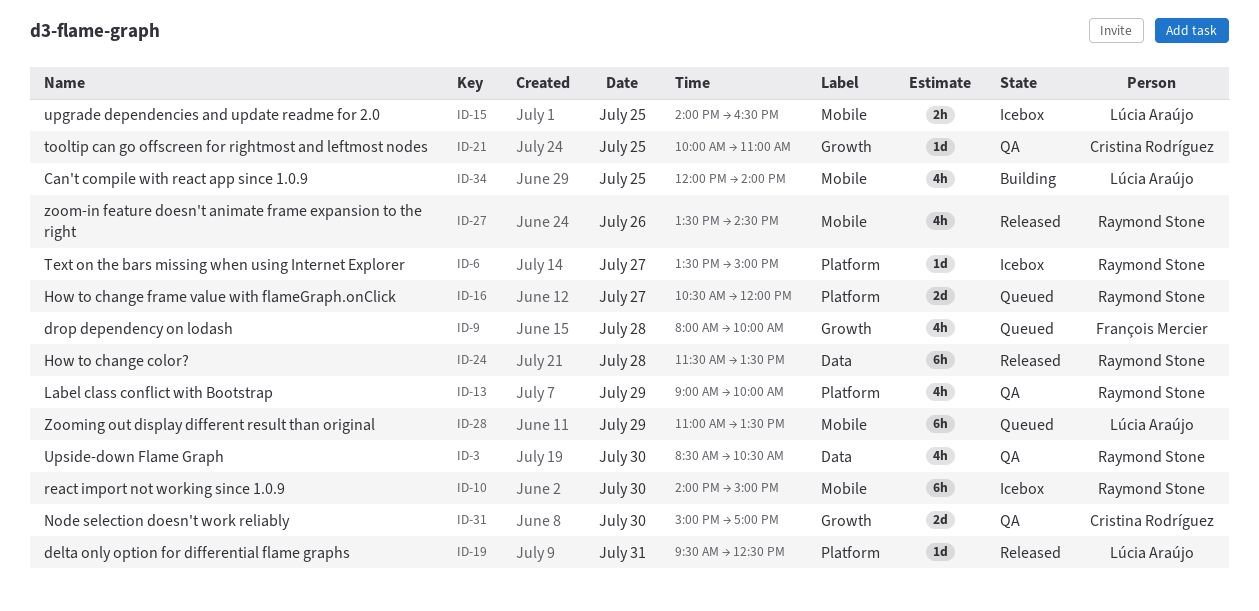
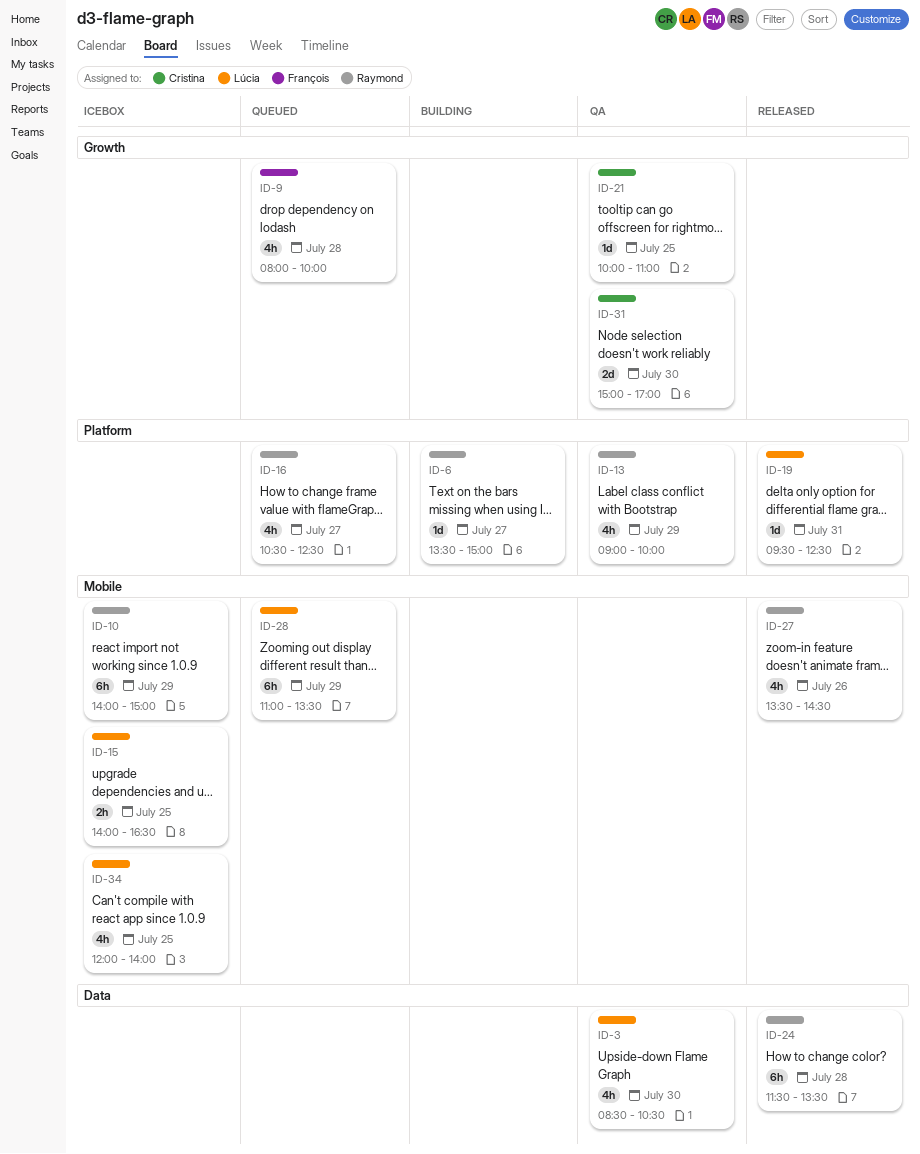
ID-3, owner: Raymond Stone -> Lúcia Araújo
ID-6, status: Icebox -> Building
ID-10, day: Jul 30 -> Jul 29
ID-16, estimate: 2d -> 4h
ID-16, ends: 12:00 -> 12:30
ID-34, status: Building -> Icebox

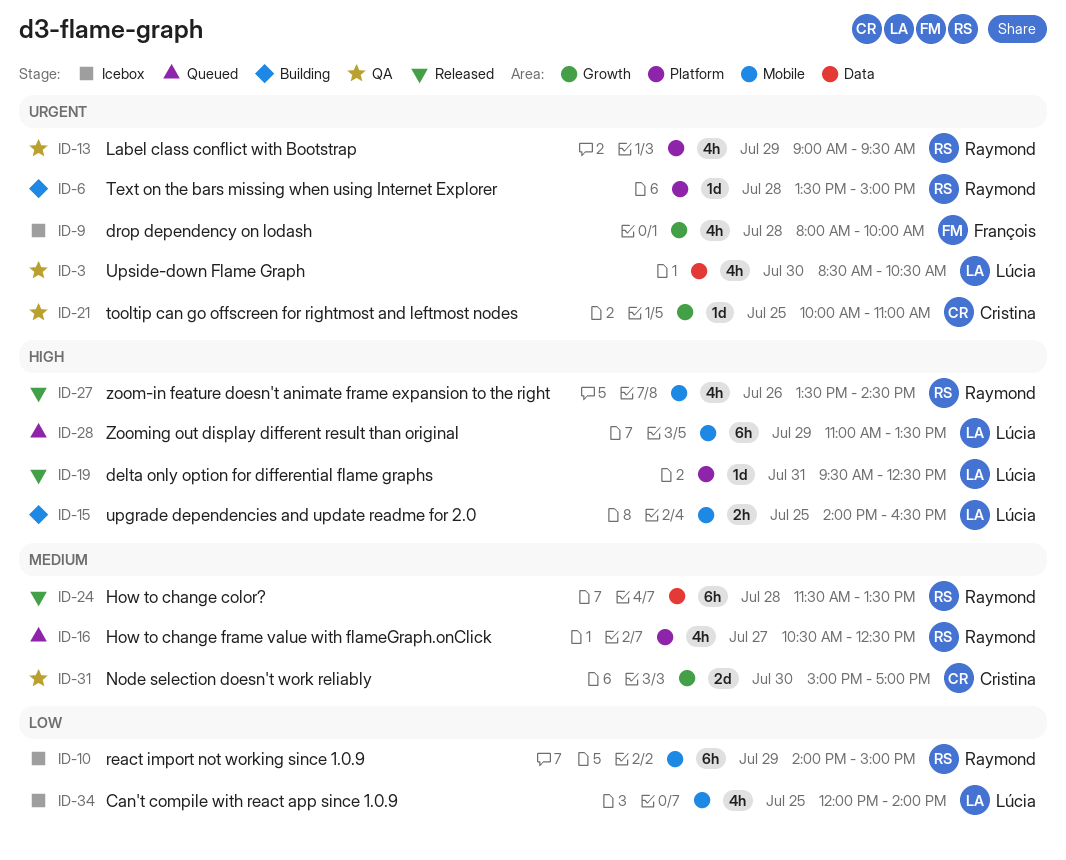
ID-6, day: Jul 27 -> Jul 28
ID-9, status: Queued -> Icebox
ID-13, ends: 10:00 -> 09:30
ID-15, status: Icebox -> Building

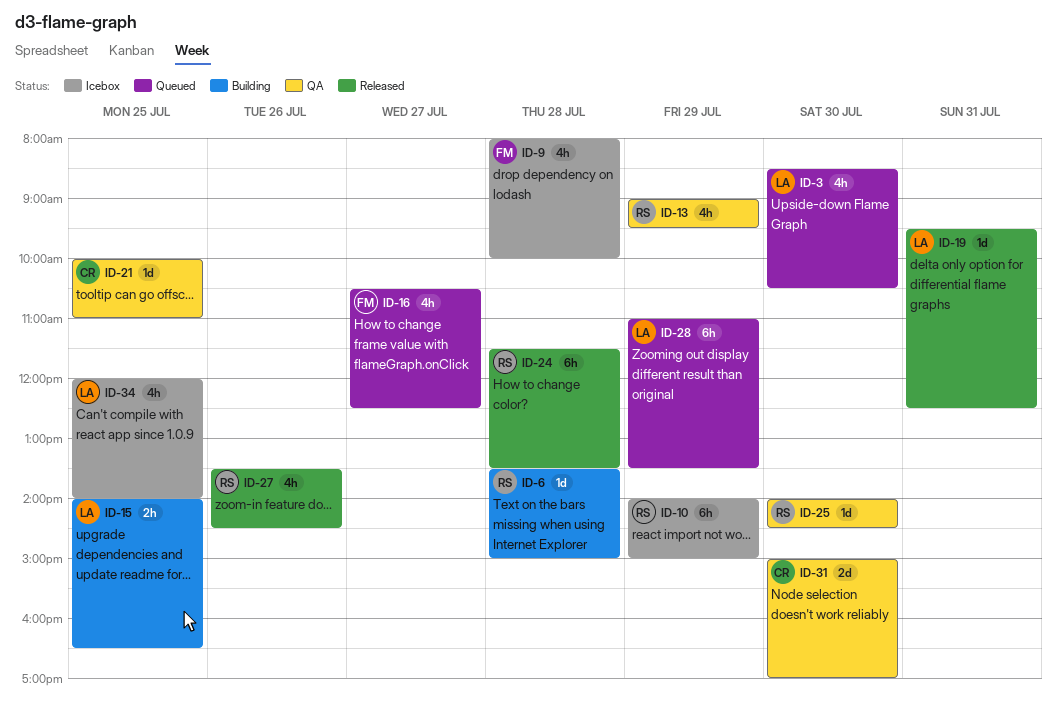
ID-3, status: QA -> Queued
ID-16, owner: Raymond -> François
ID-25: none -> present

